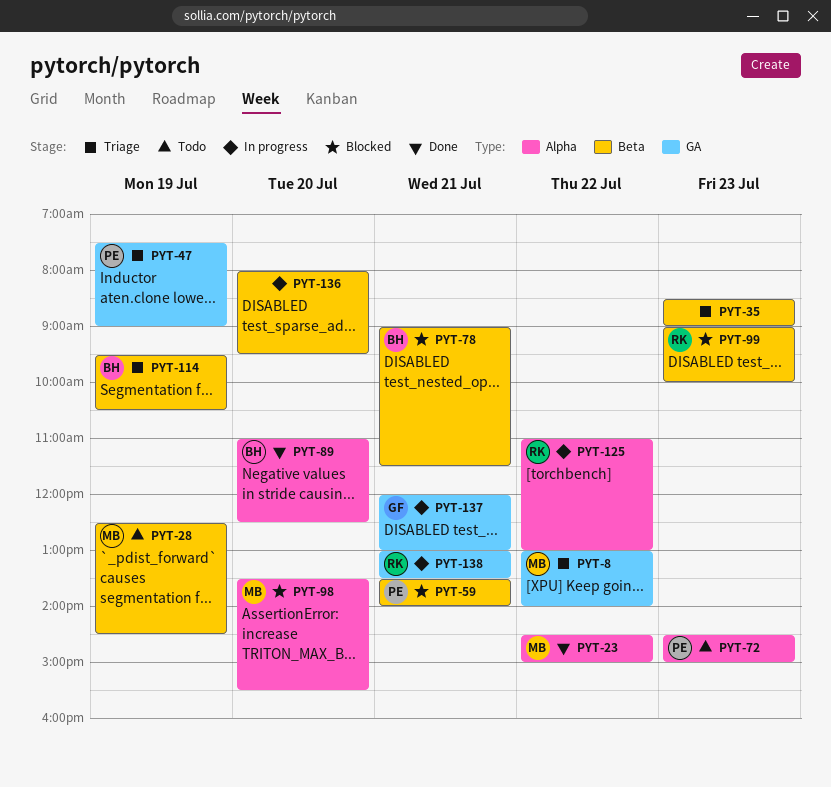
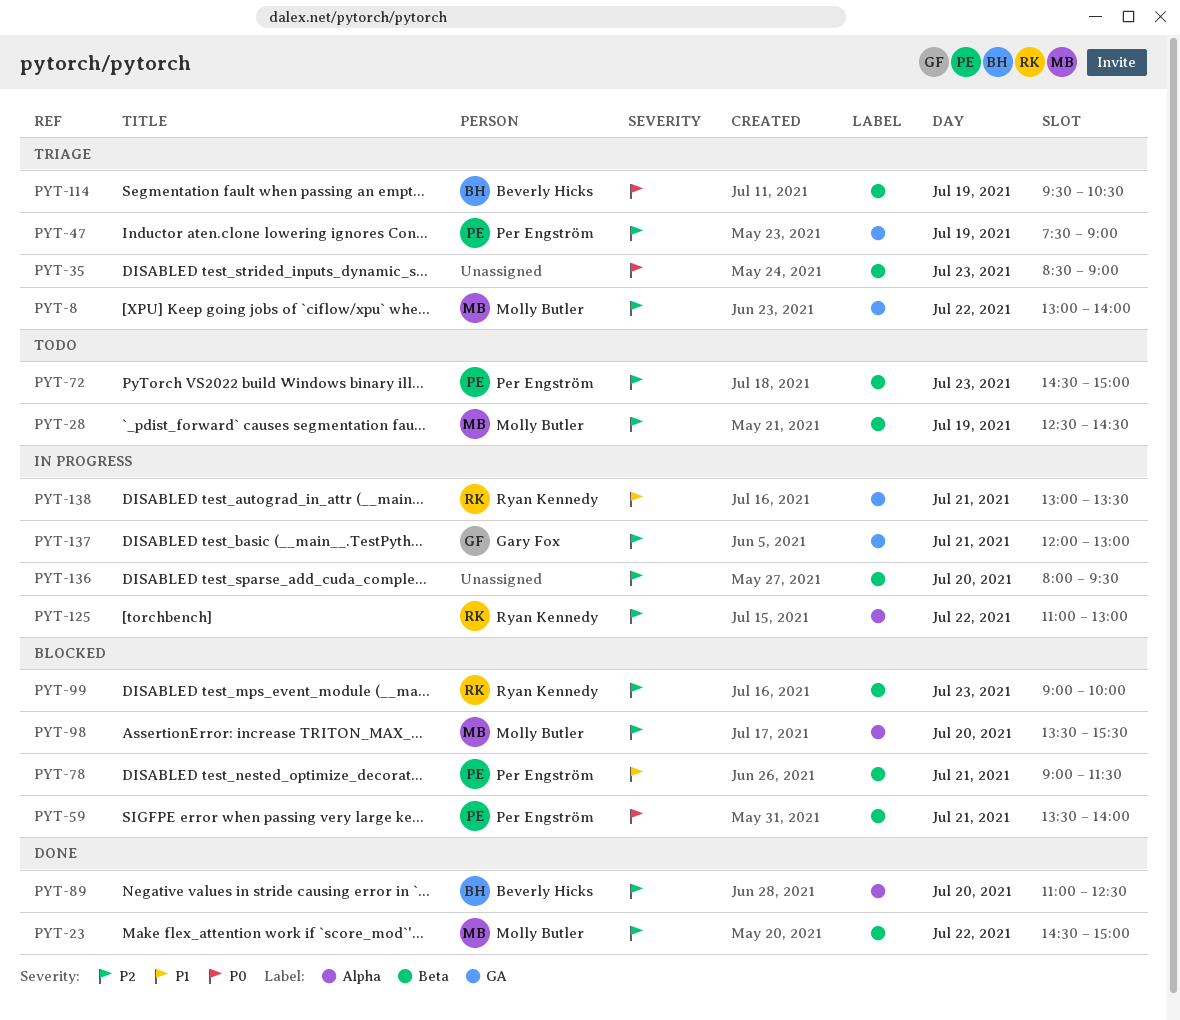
PYT-23, label: Alpha -> Beta
PYT-72, label: Alpha -> Beta
PYT-78, owner: Beverly Hicks -> Per Engström

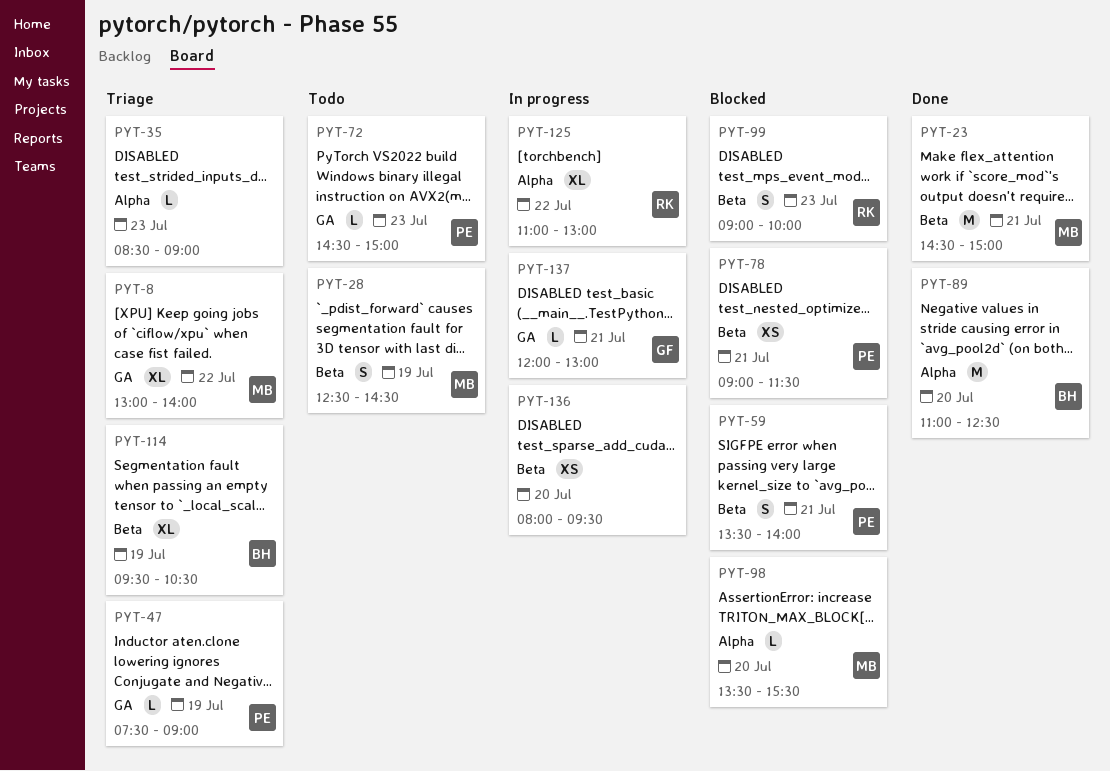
PYT-23, day: Jul 22 -> Jul 21
PYT-35, label: Beta -> Alpha
PYT-72, label: Beta -> GA
PYT-138: present -> none

